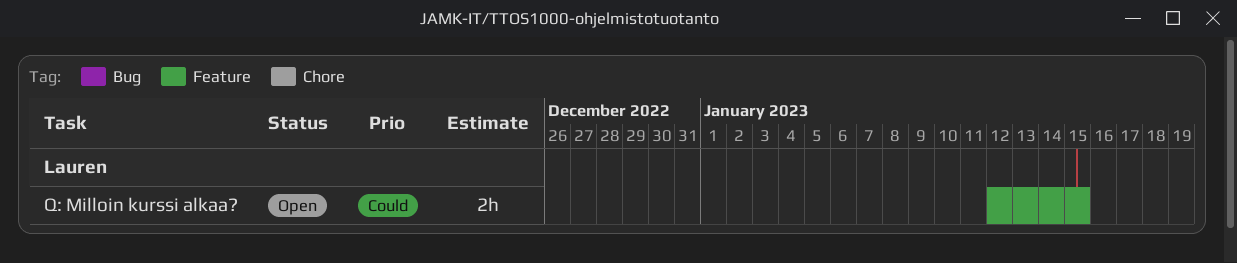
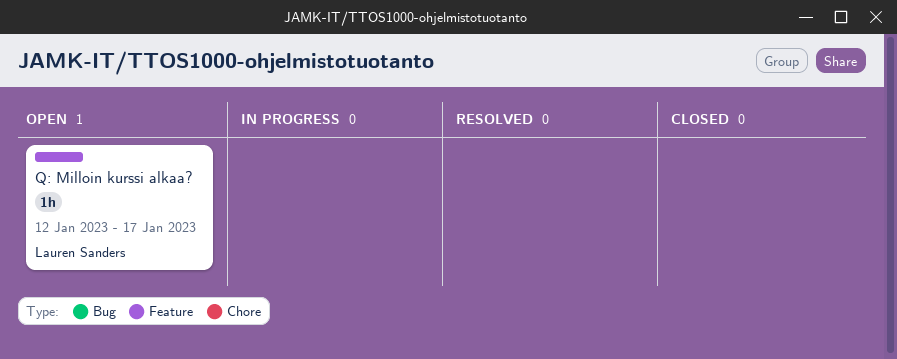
Q: Milloin kurssi alkaa?, estimate: 2h -> 1h
Q: Milloin kurssi alkaa?, due: Jan 15 -> Jan 17

